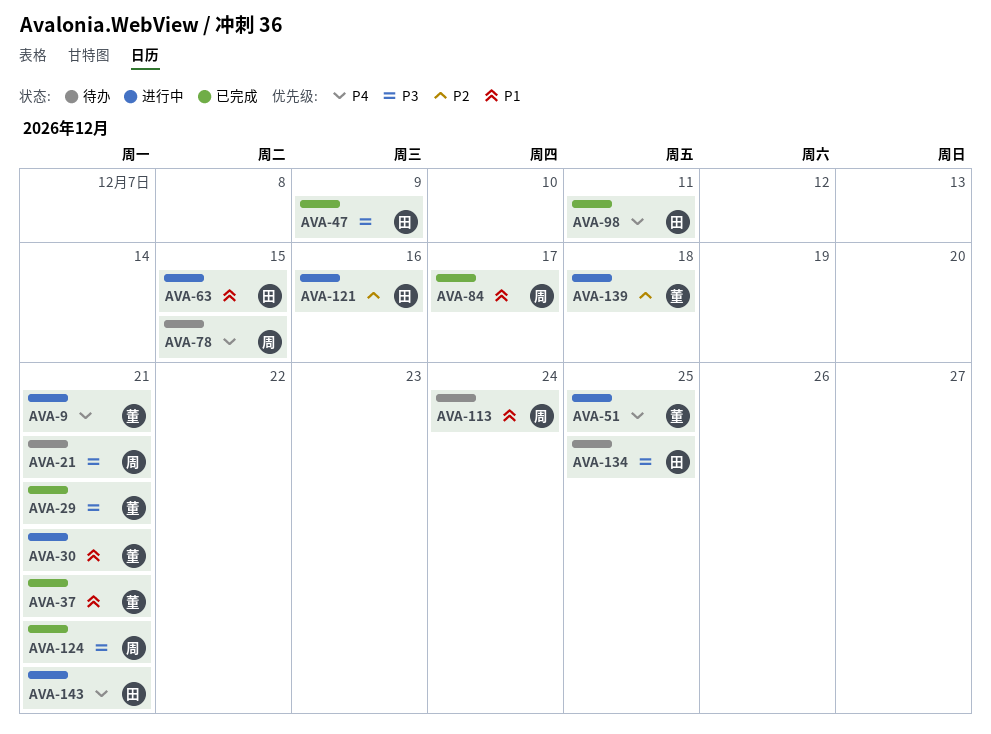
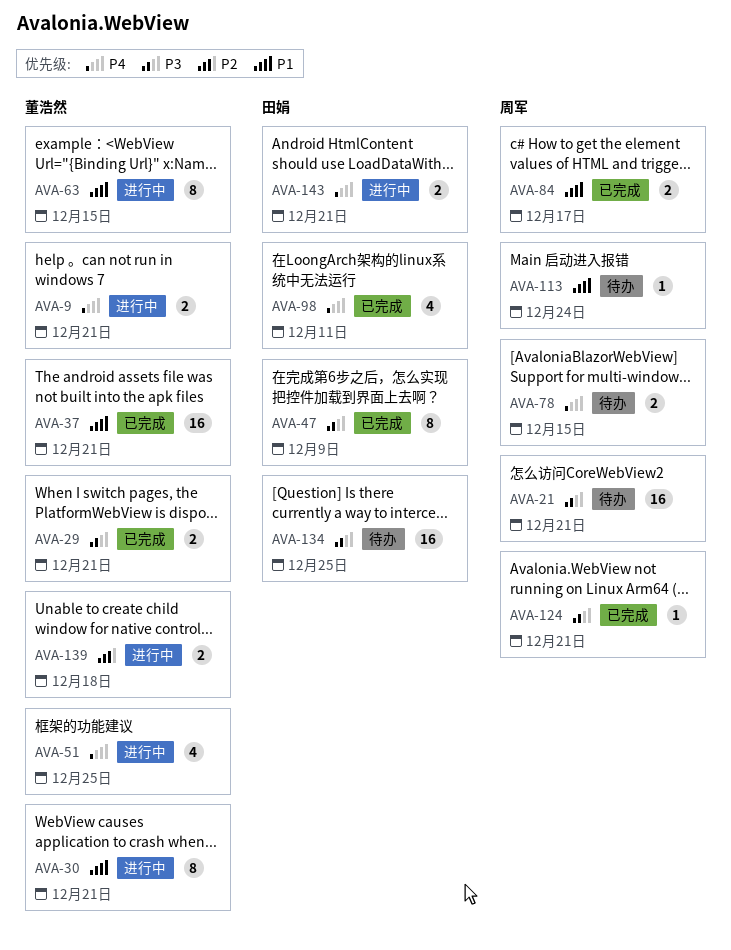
AVA-63, owner: 田娟 -> 董浩然
AVA-121: present -> none

